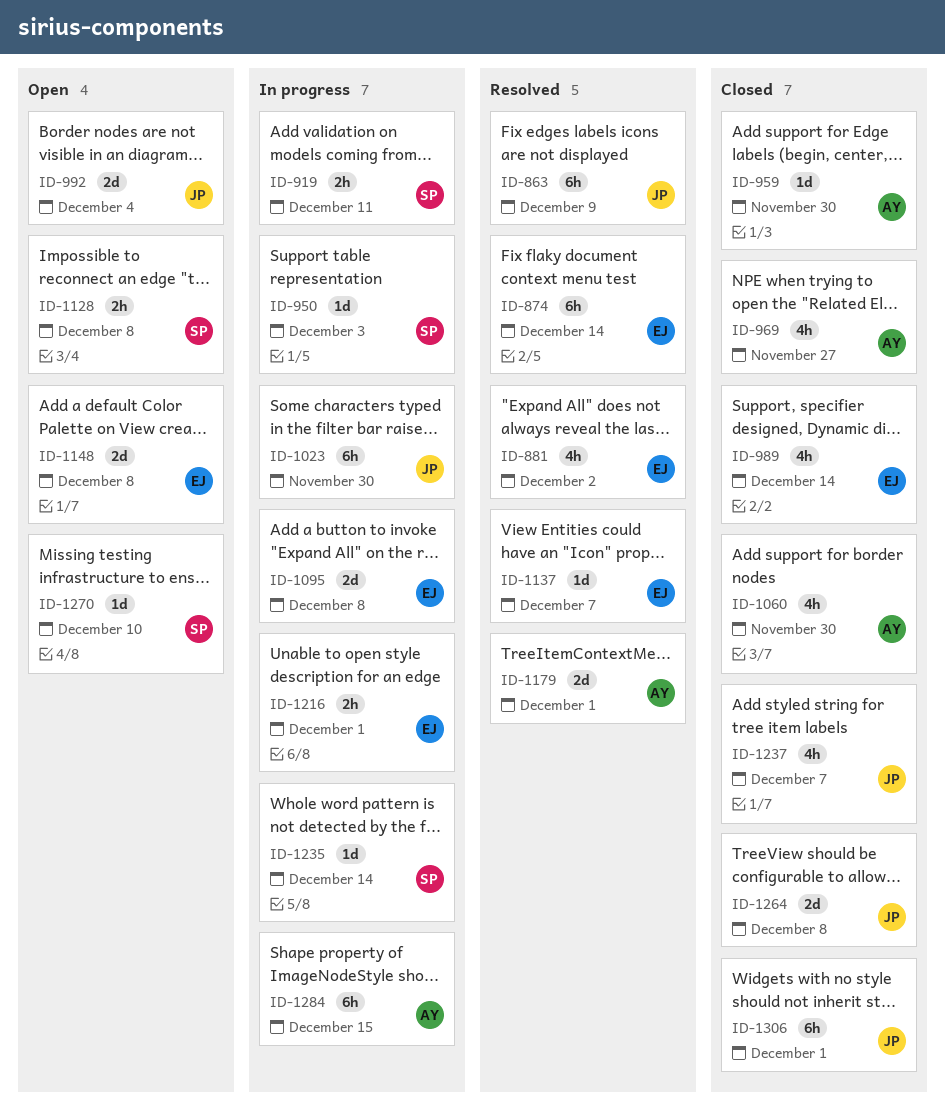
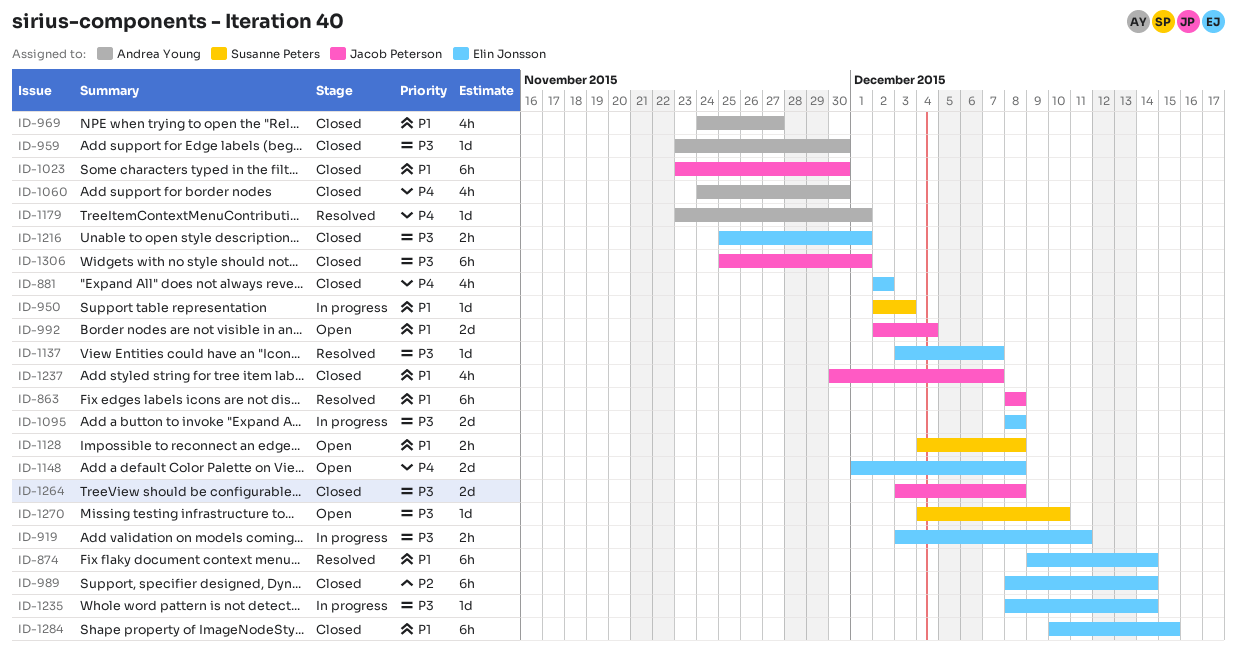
ID-863, due: Dec 9 -> Dec 8
ID-881, status: Resolved -> Closed
ID-919, owner: Susanne Peters -> Elin Jonsson
ID-989, estimate: 4h -> 6h
ID-1023, status: In progress -> Closed
ID-1179, estimate: 2d -> 1d
ID-1216, status: In progress -> Closed
ID-1235, owner: Susanne Peters -> Elin Jonsson
ID-1284, status: In progress -> Closed
ID-1284, owner: Andrea Young -> Elin Jonsson

